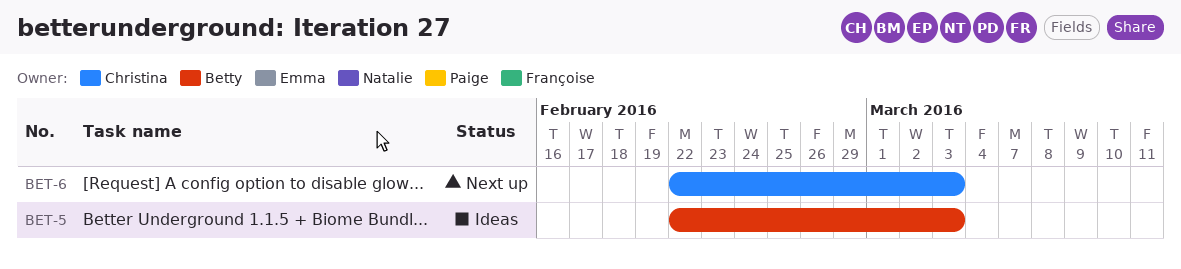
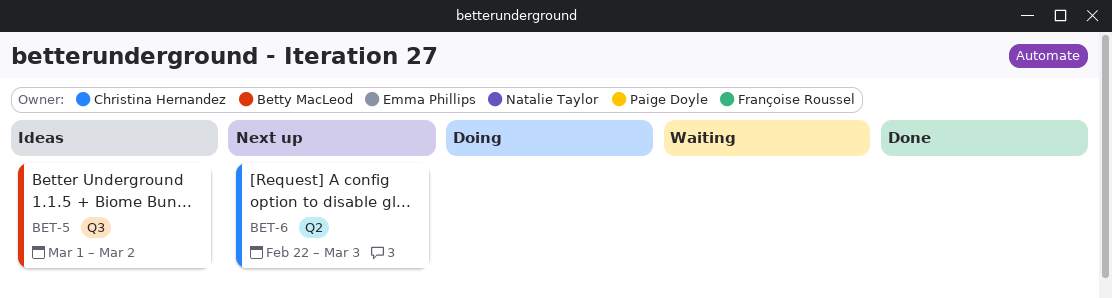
BET-5, start: Feb 22 -> Mar 1
BET-5, due: Mar 3 -> Mar 2

